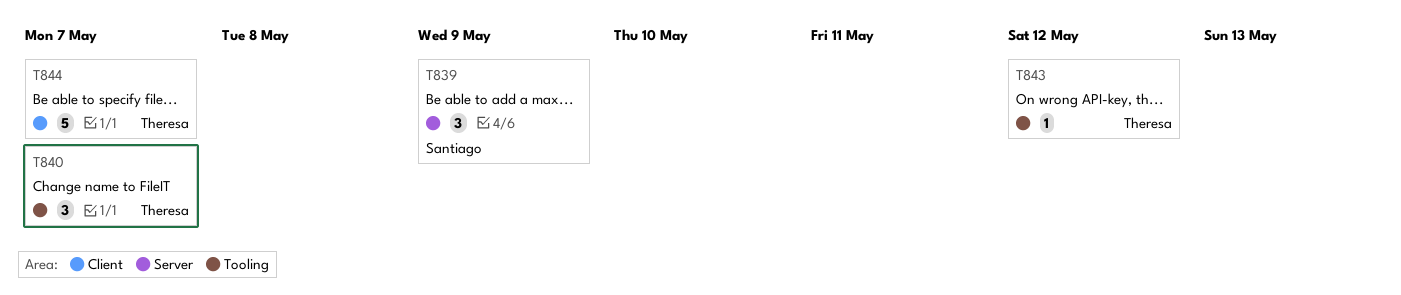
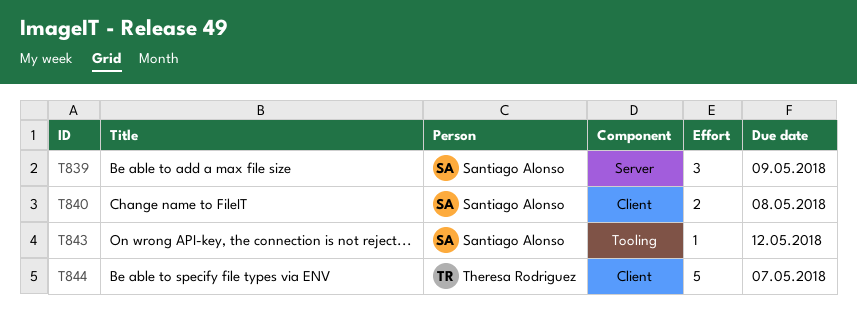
T840, owner: Theresa Rodriguez -> Santiago Alonso
T840, label: Tooling -> Client
T840, estimate: 3 -> 2
T840, due: May 7 -> May 8
T843, owner: Theresa Rodriguez -> Santiago Alonso

